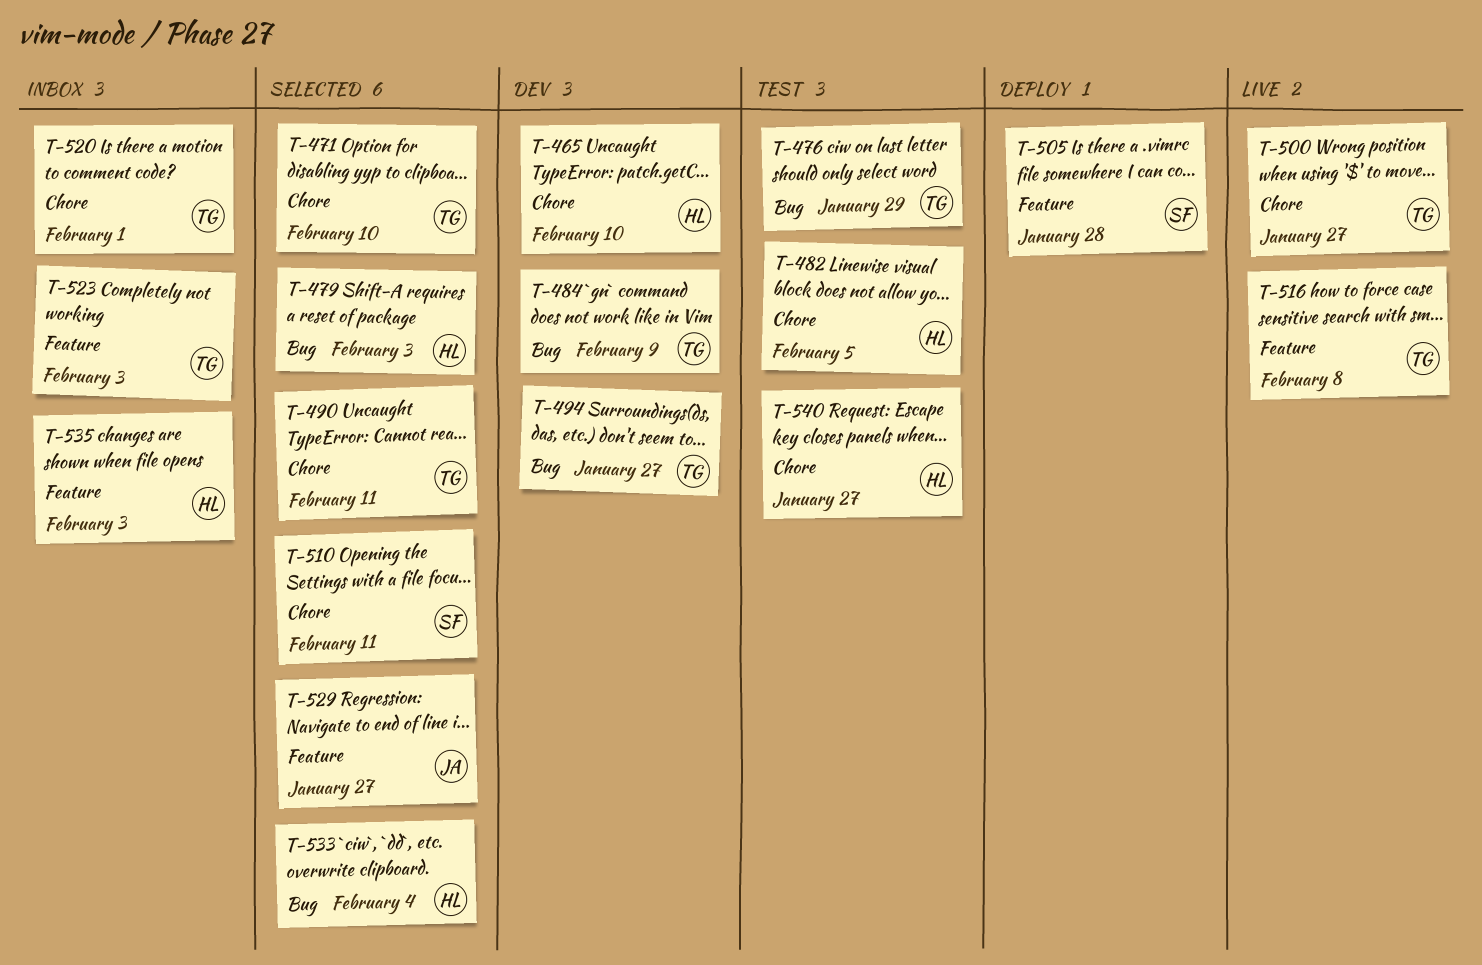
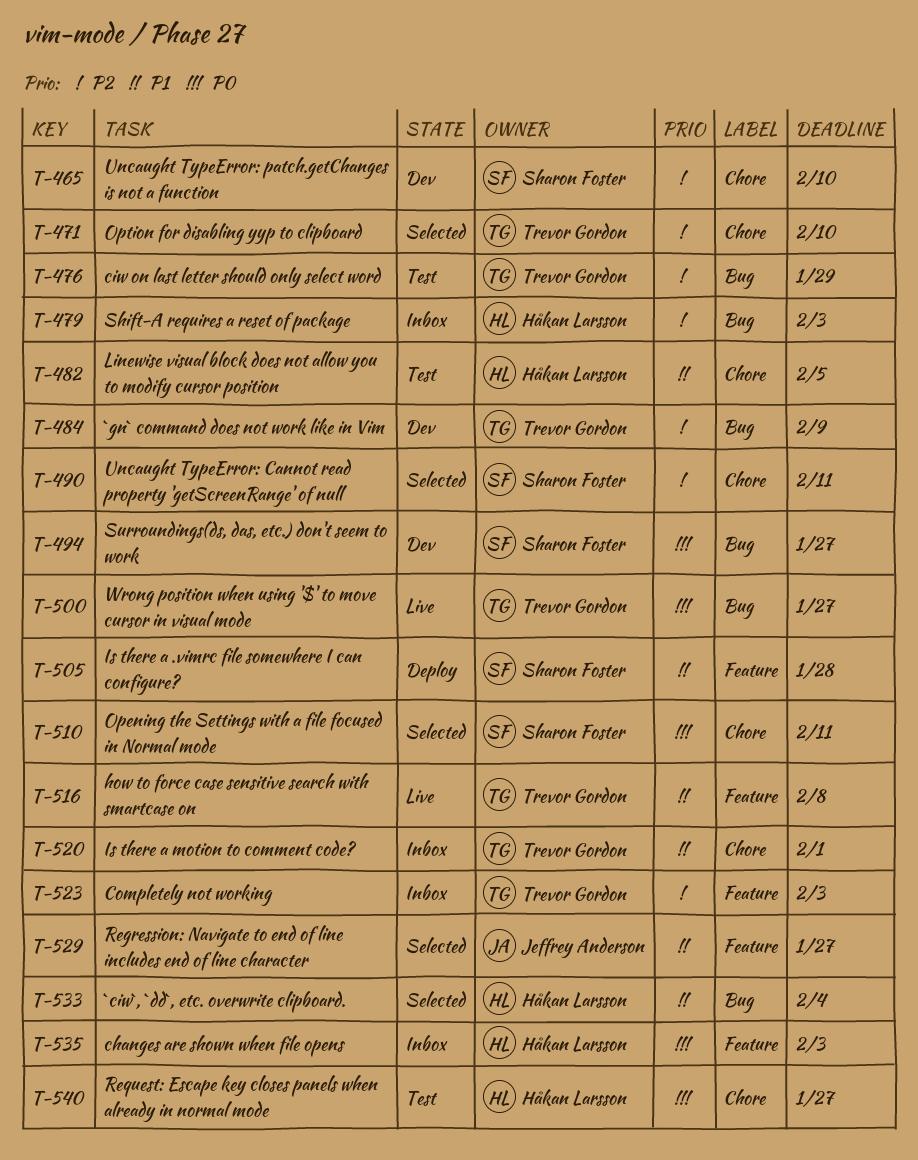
T-465, owner: Håkan Larsson -> Sharon Foster
T-479, status: Selected -> Inbox
T-490, owner: Trevor Gordon -> Sharon Foster
T-494, owner: Trevor Gordon -> Sharon Foster
T-500, label: Chore -> Bug

